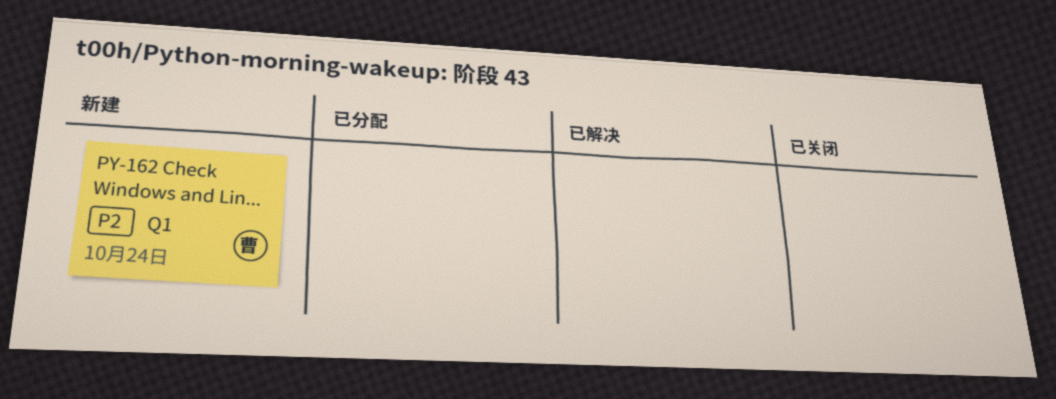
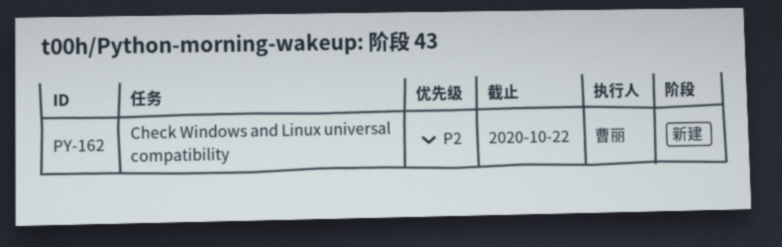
PY-162, due: Oct 24 -> Oct 22

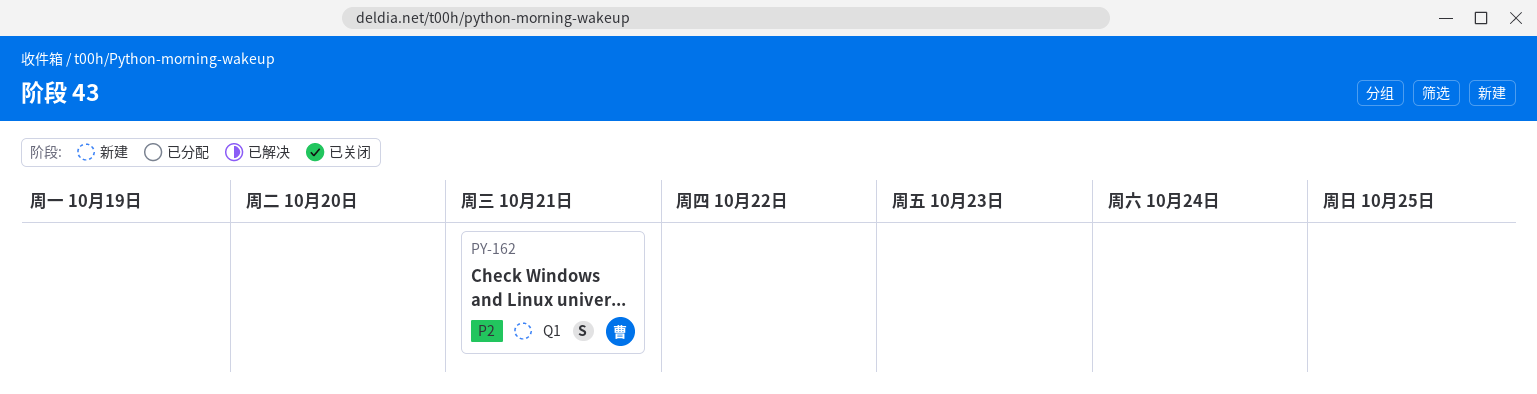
PY-162, due: Oct 22 -> Oct 21

